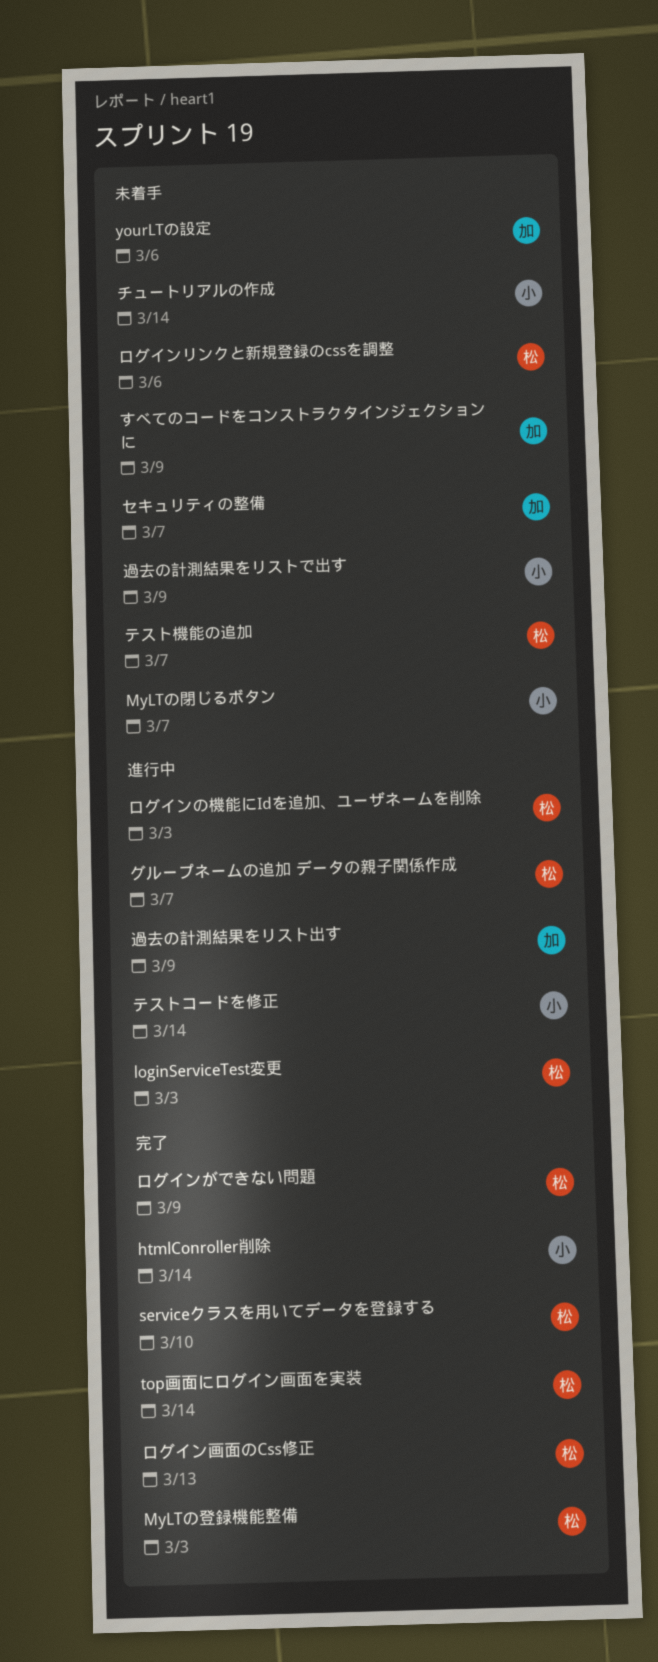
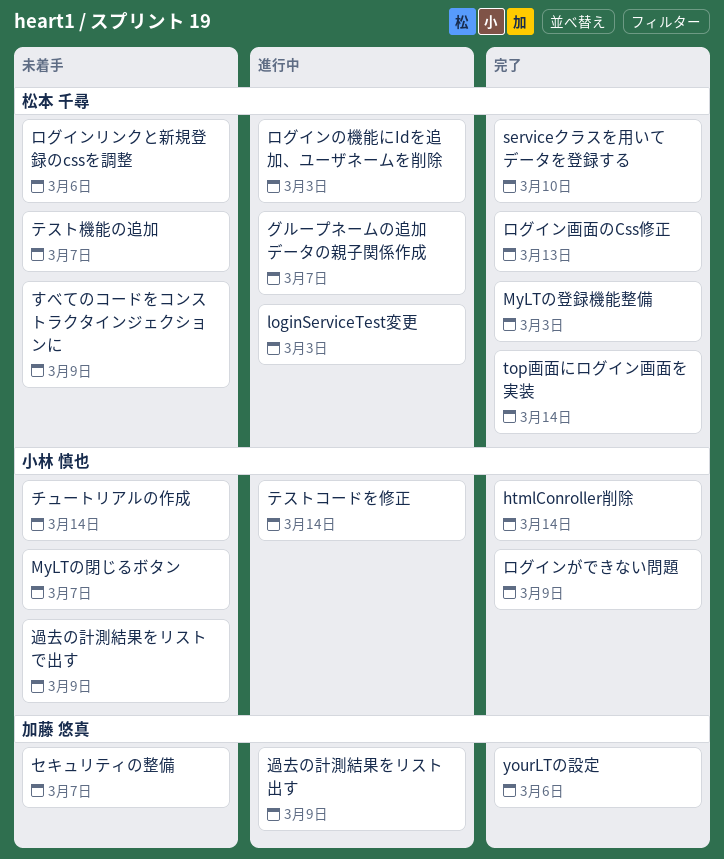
yourLTの設定, status: 未着手 -> 完了
すべてのコードをコンストラクタインジェクションに, owner: 加藤 悠真 -> 松本 千尋
ログインができない問題, owner: 松本 千尋 -> 小林 慎也

